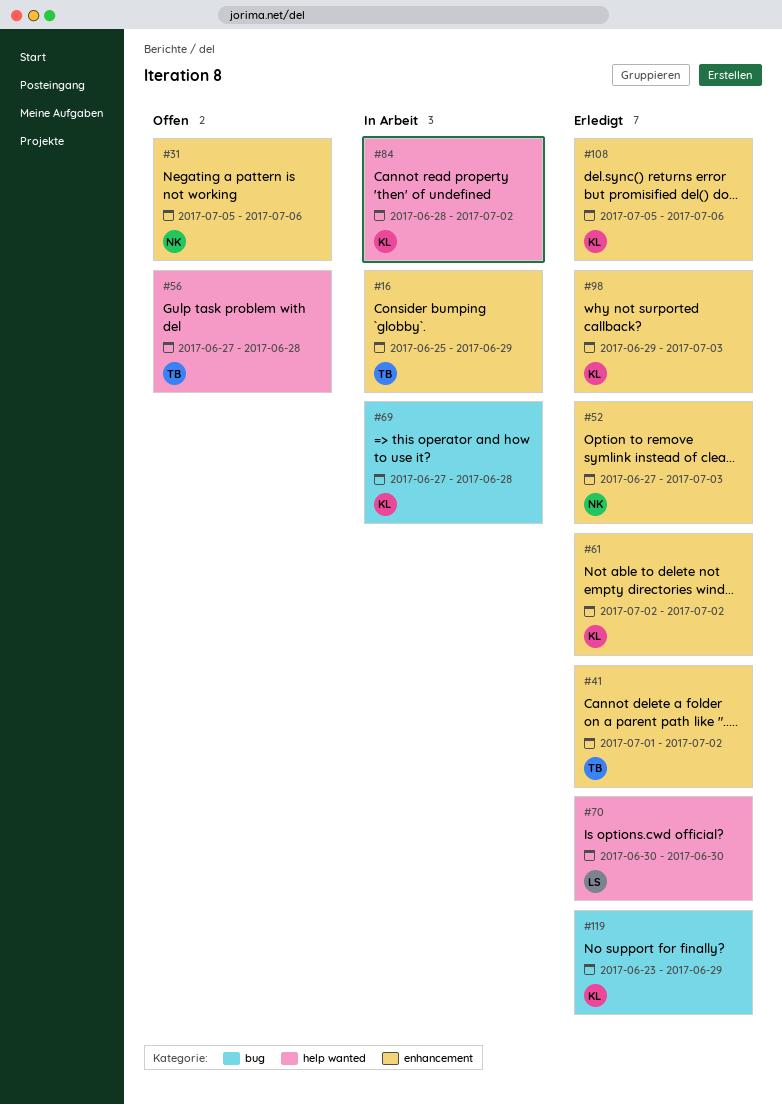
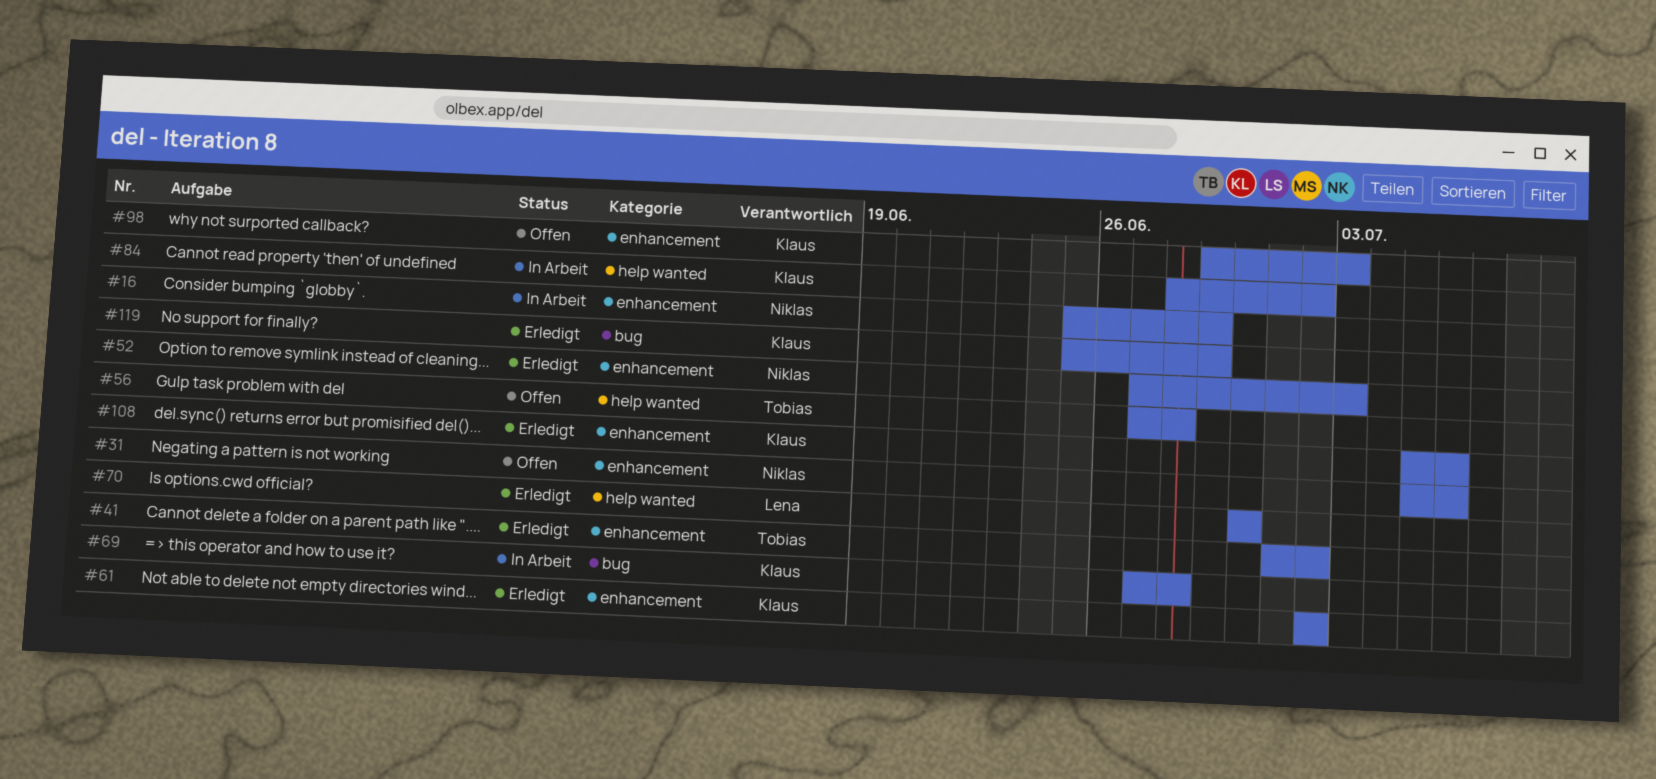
#16, owner: Tobias -> Niklas
#98, status: Erledigt -> Offen
#119, start: Jun 23 -> Jun 25

